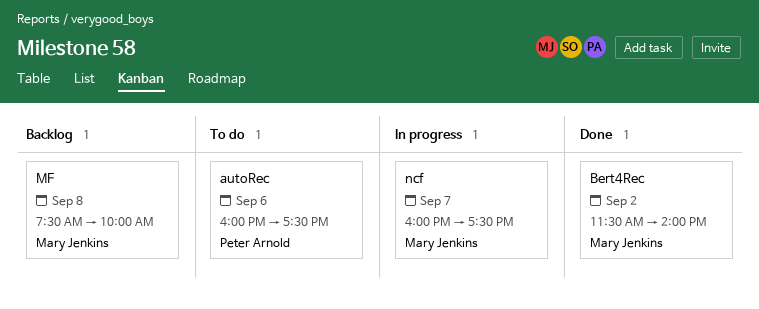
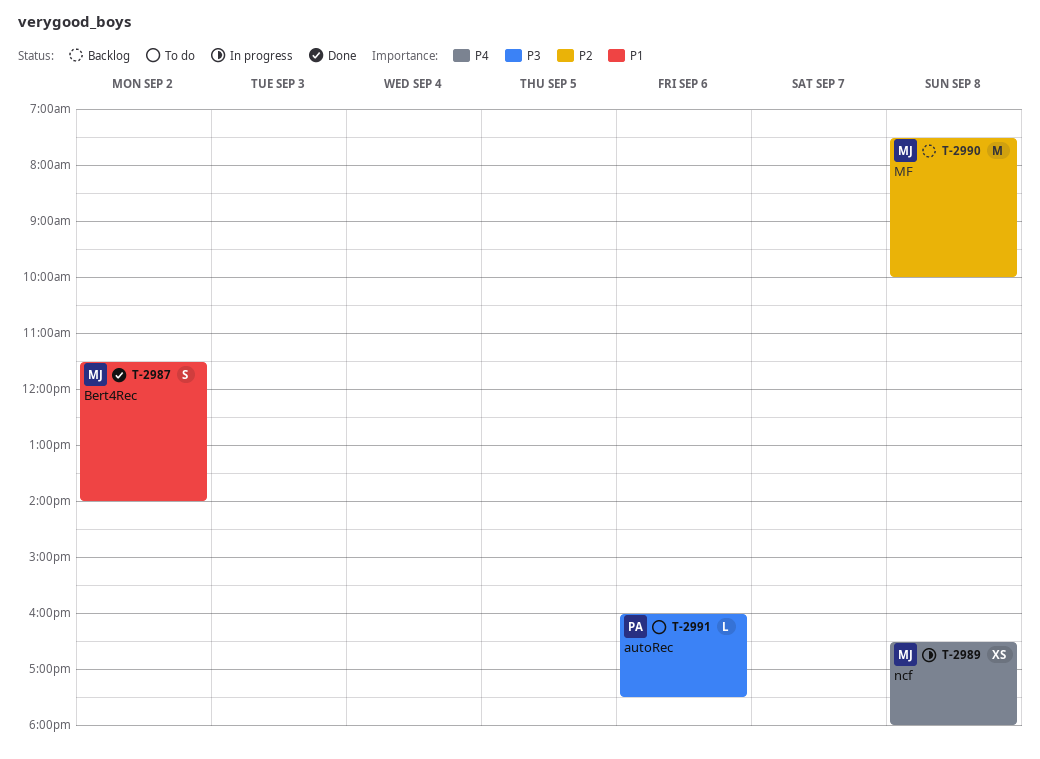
ncf, day: Sep 7 -> Sep 8
ncf, begins: 16:00 -> 16:30
ncf, ends: 17:30 -> 18:00

